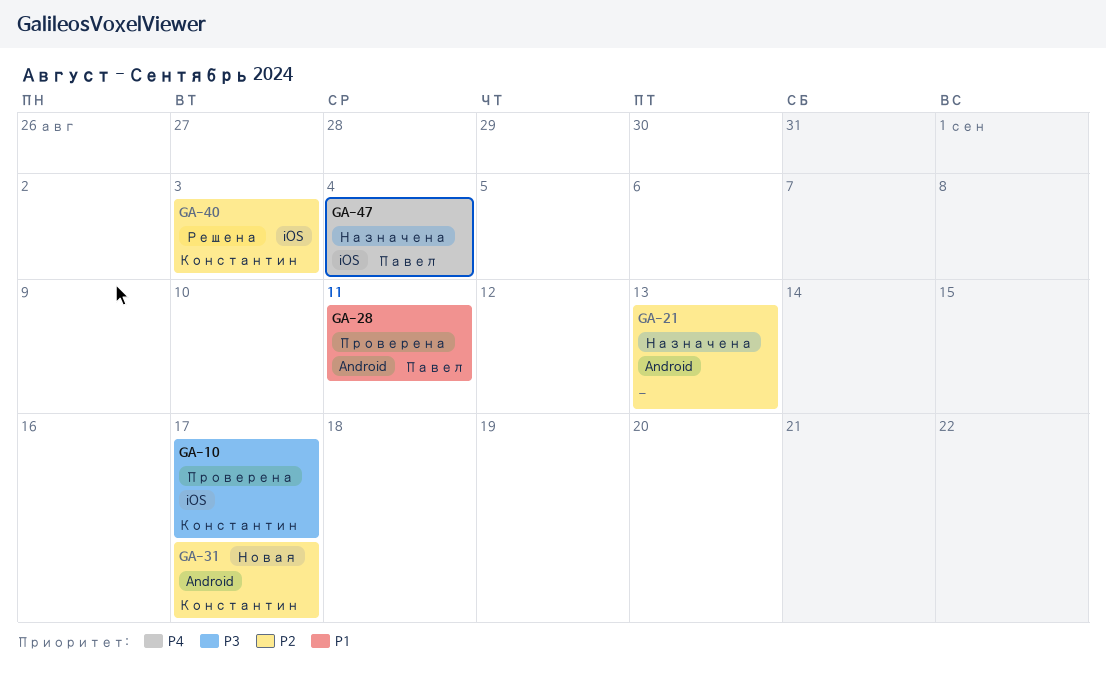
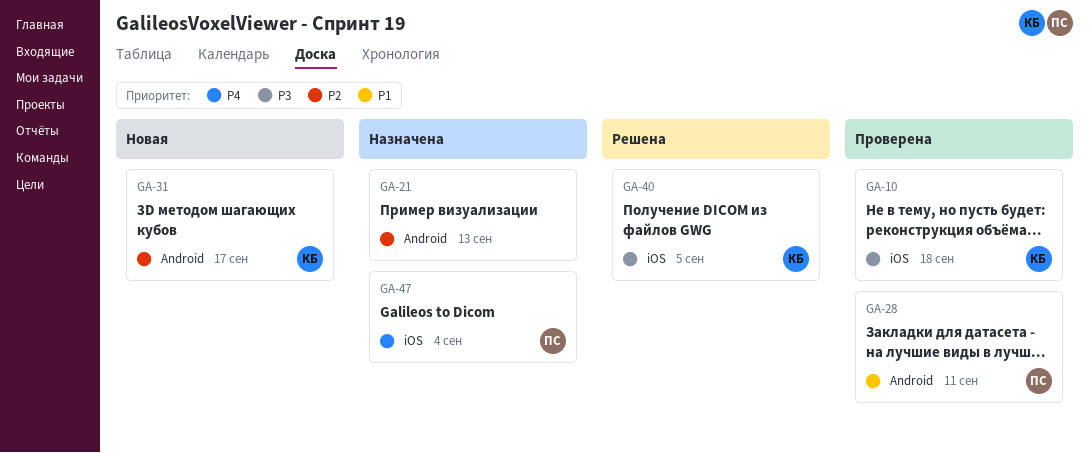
GA-10, due: Sep 17 -> Sep 18
GA-40, priority: P2 -> P3
GA-40, due: Sep 3 -> Sep 5

